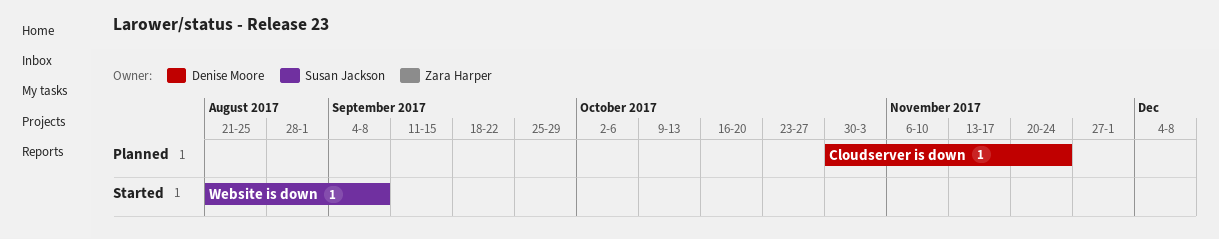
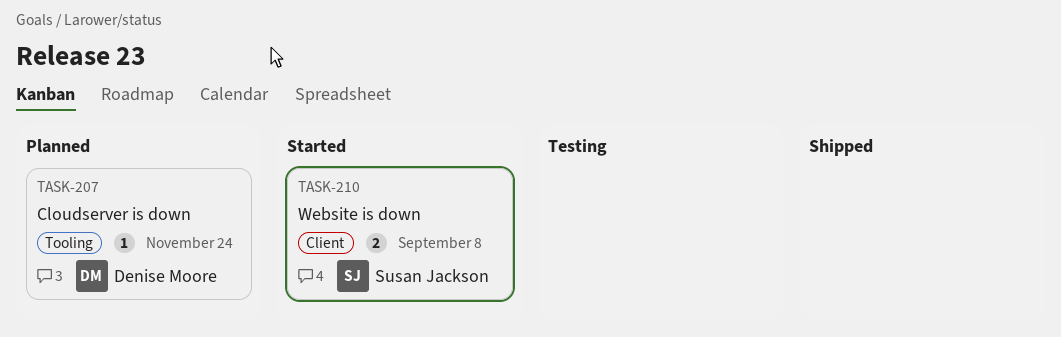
Website is down, estimate: 1 -> 2

